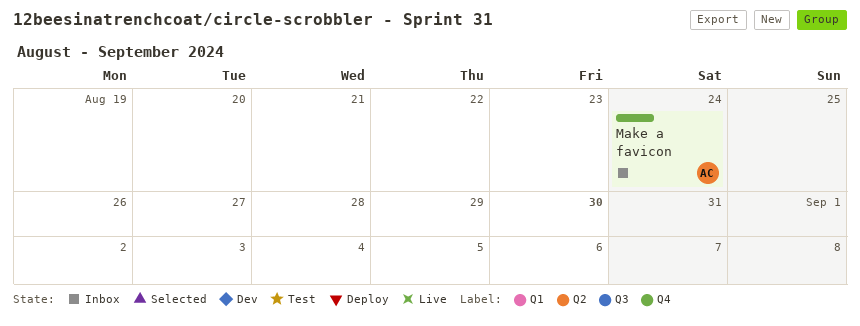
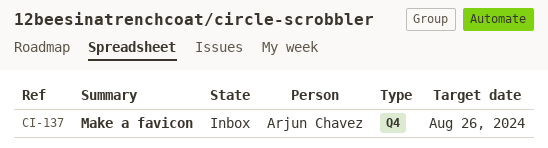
Make a favicon, due: Aug 24 -> Aug 26

